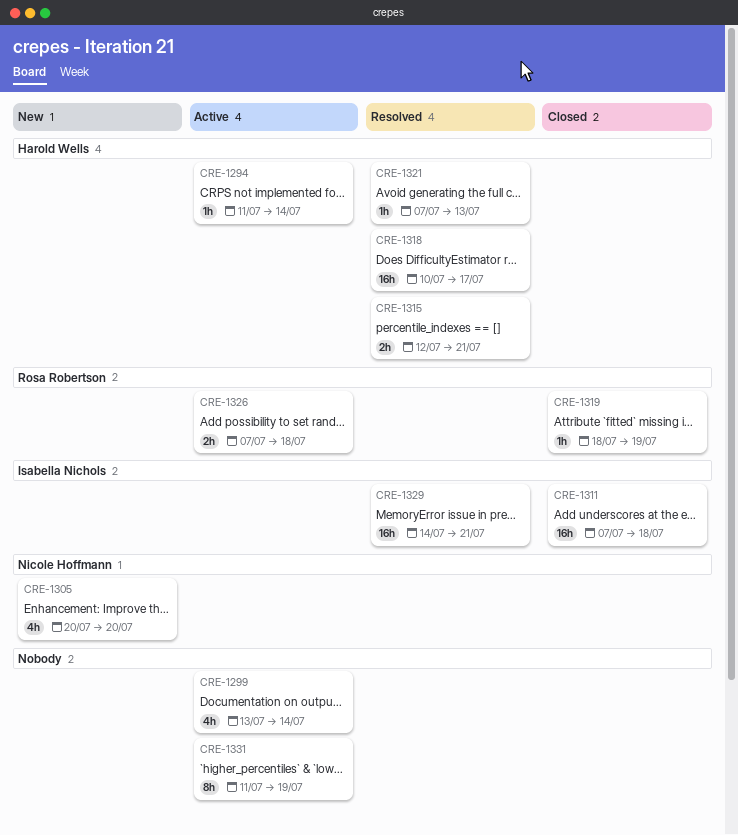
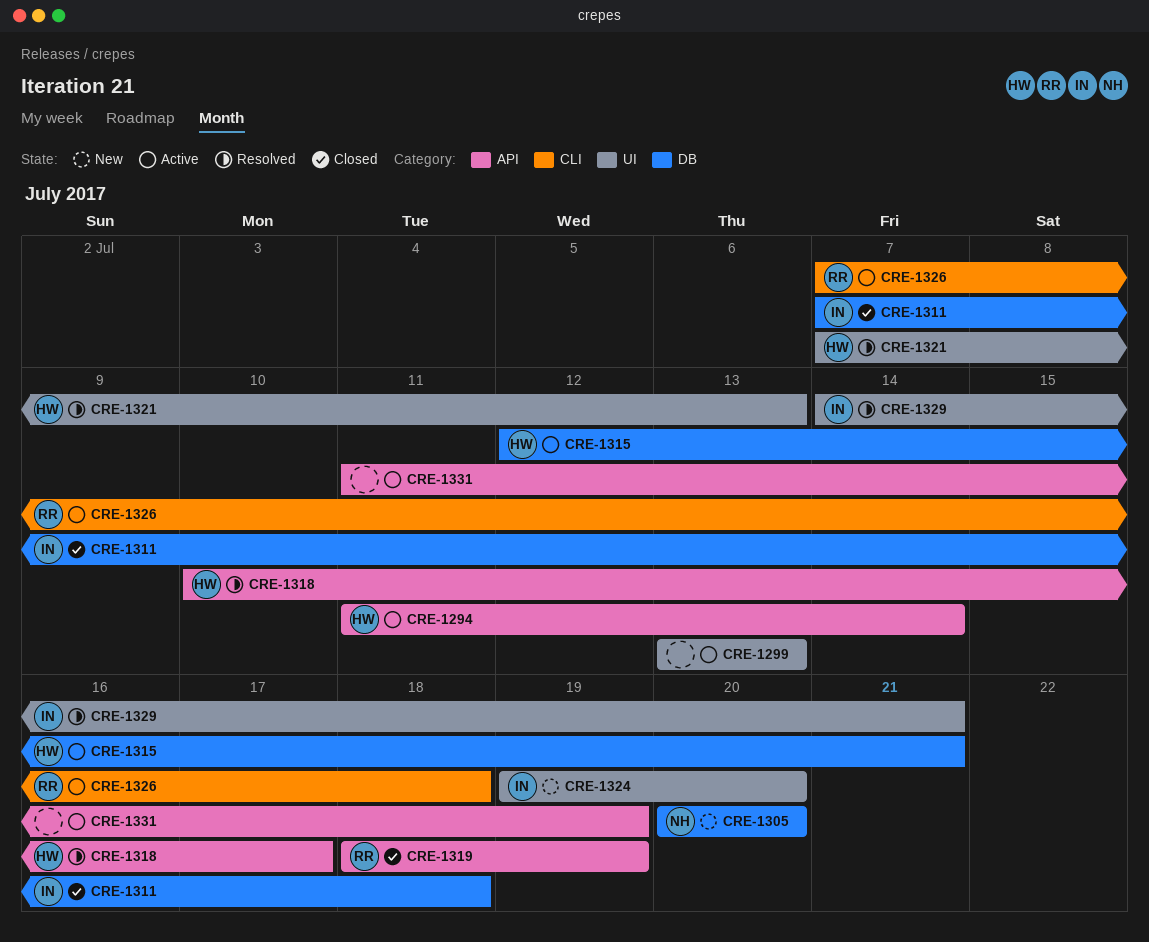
CRE-1299, due: Jul 14 -> Jul 13
CRE-1315, status: Resolved -> Active
CRE-1324: none -> present

